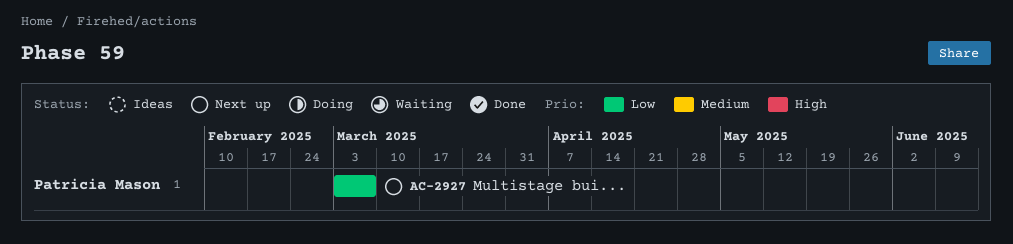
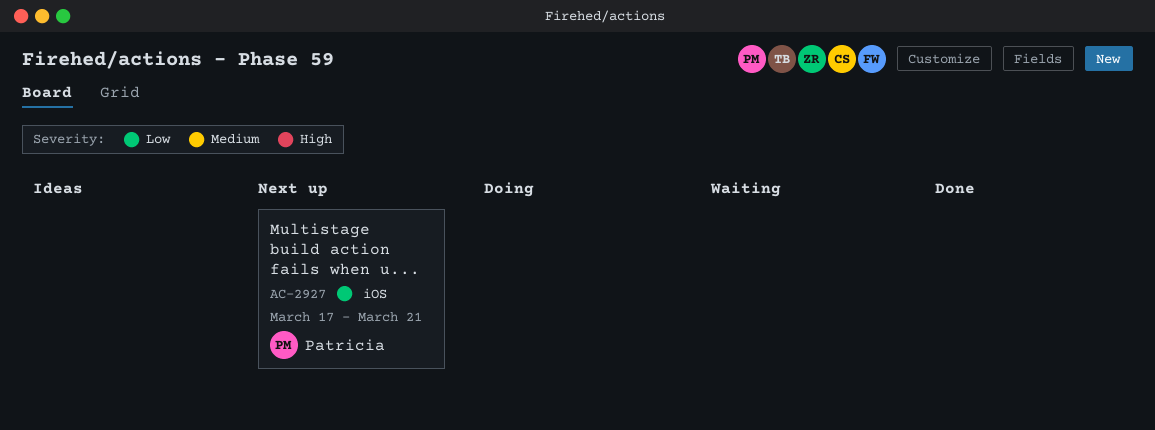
AC-2927, start: Mar 3 -> Mar 17
AC-2927, due: Mar 7 -> Mar 21

